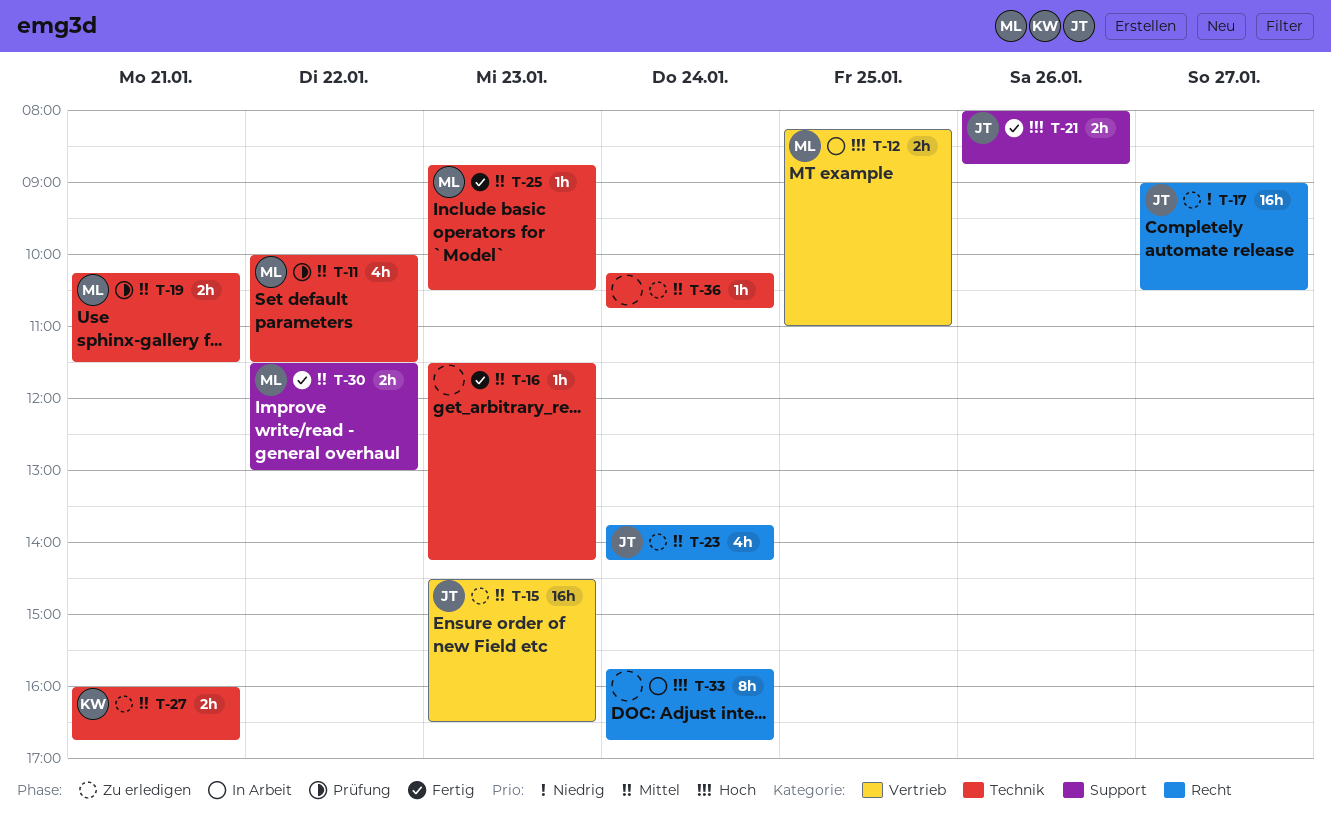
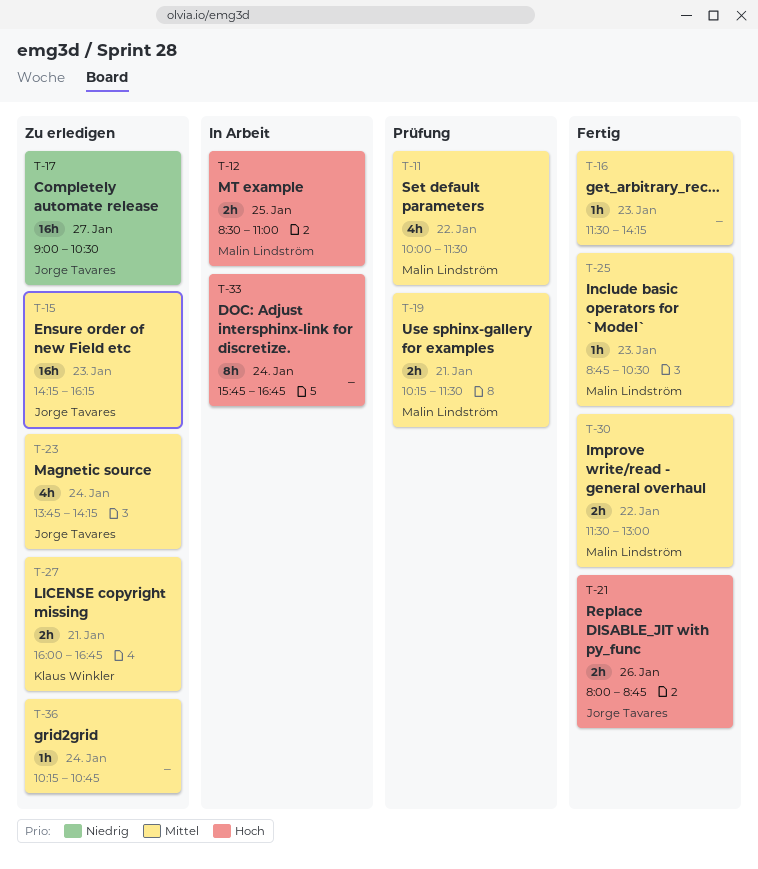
T-12, begins: 08:15 -> 08:30
T-15, begins: 14:30 -> 14:15
T-15, ends: 16:30 -> 16:15

